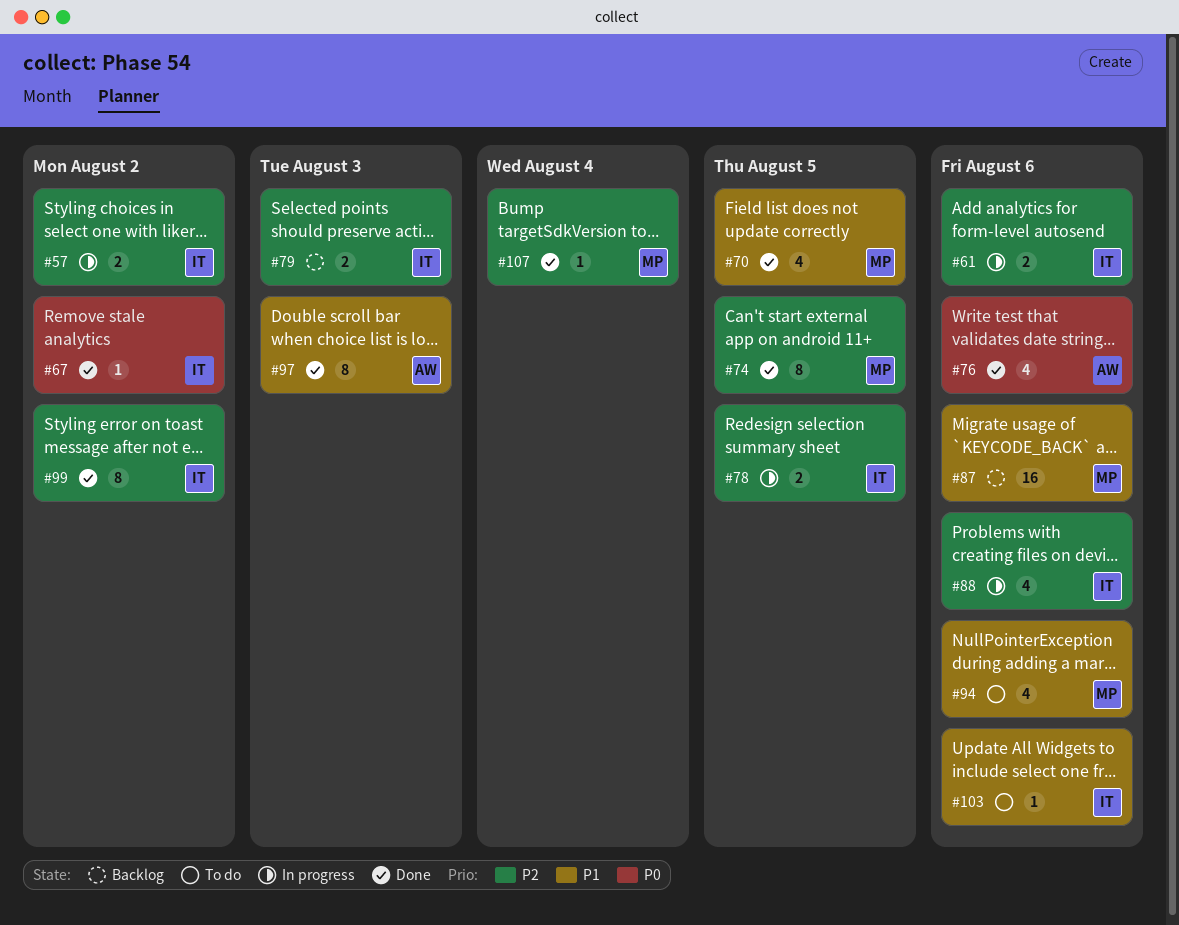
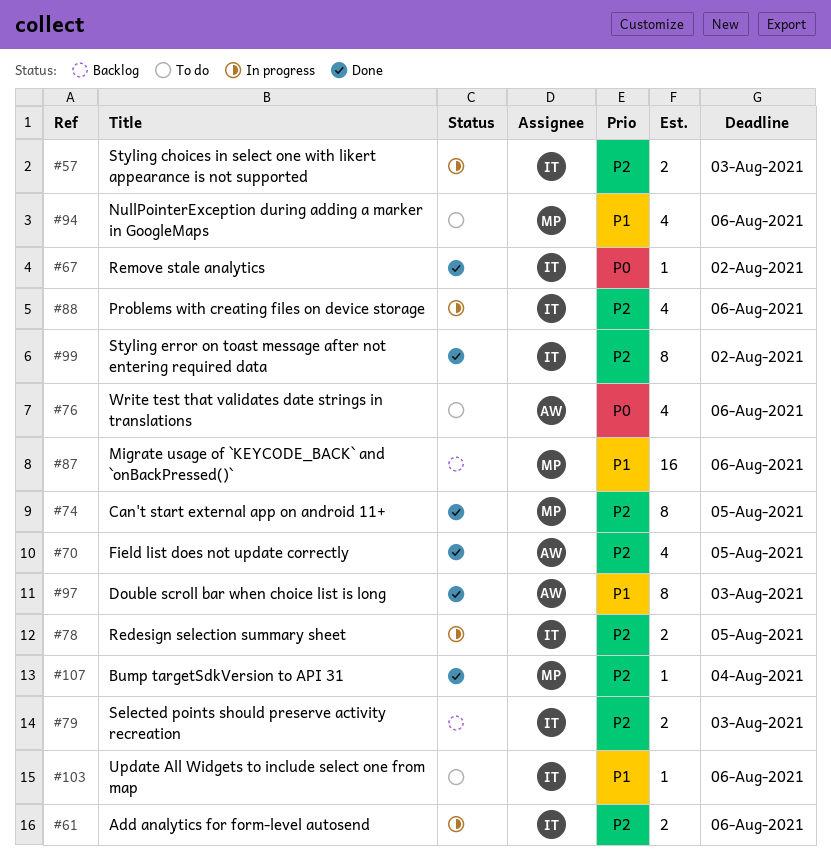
#57, due: Aug 2 -> Aug 3
#70, owner: MP -> AW
#70, priority: P1 -> P2
#76, status: Done -> To do

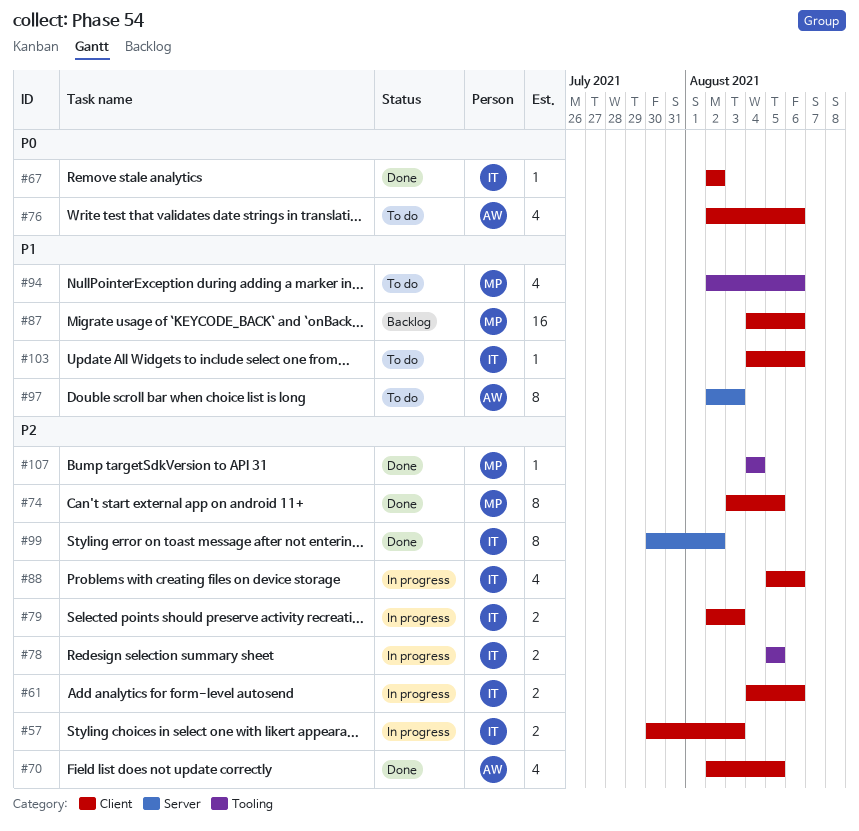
#79, status: Backlog -> In progress
#97, status: Done -> To do

